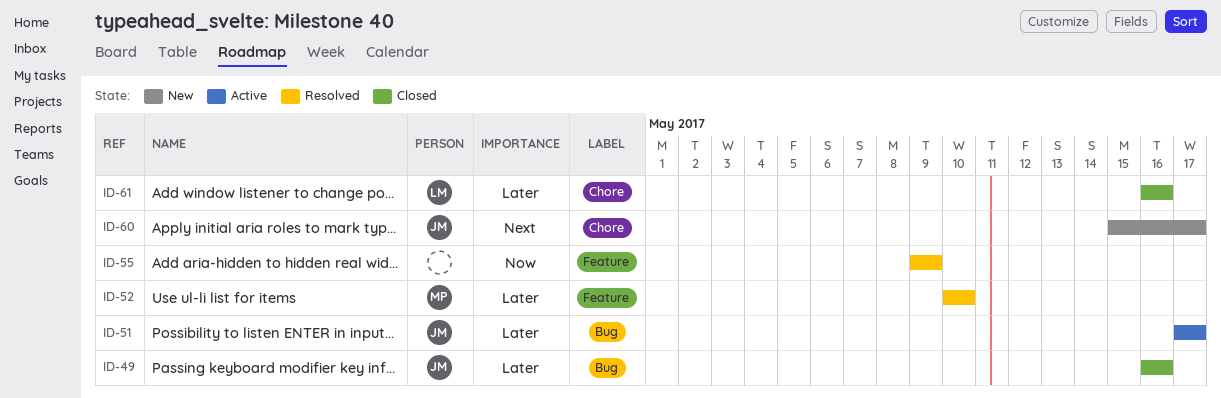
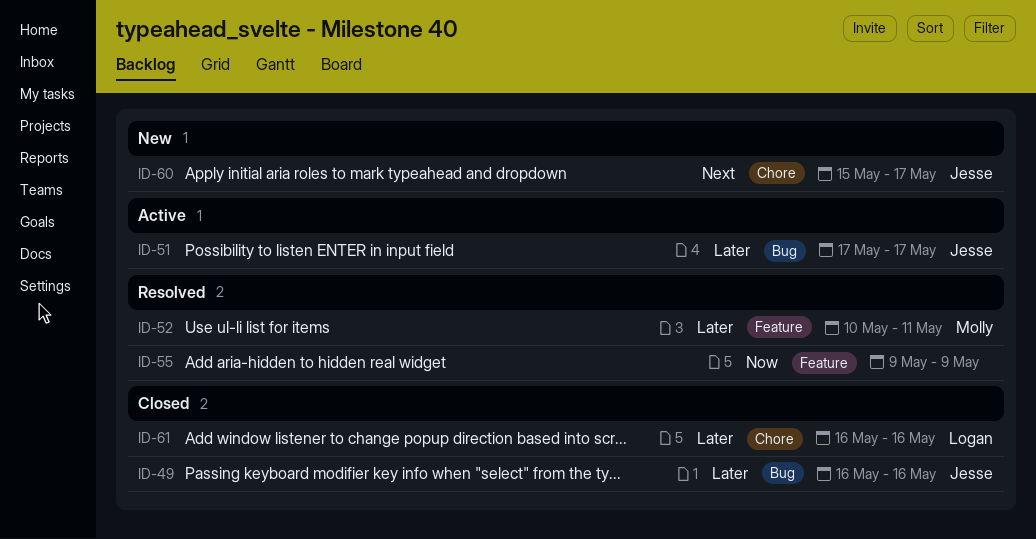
ID-52, due: May 10 -> May 11

